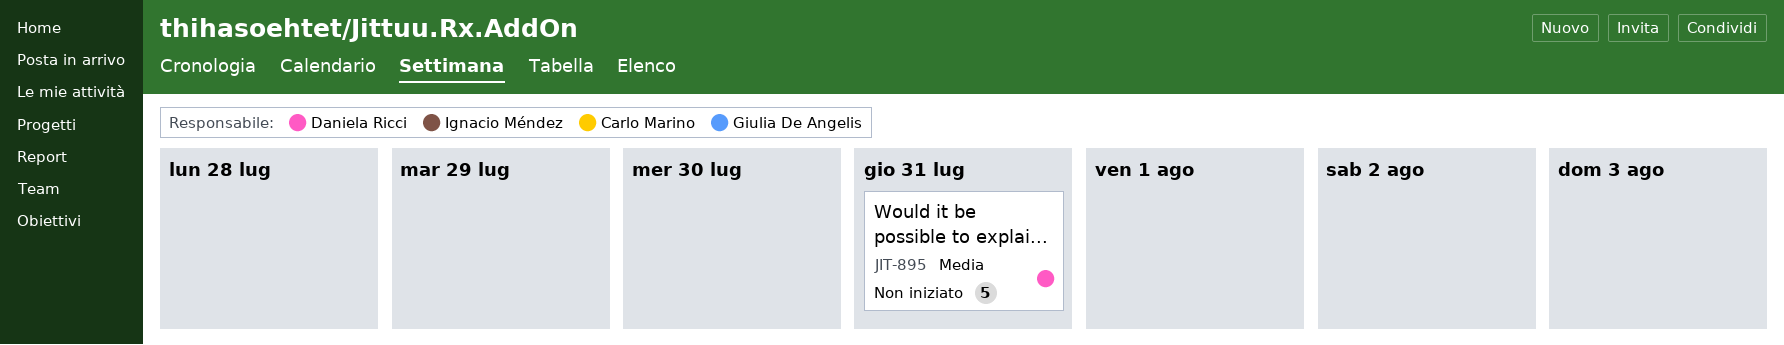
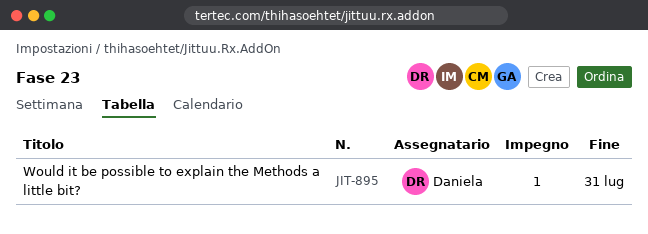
JIT-895, estimate: 5 -> 1

